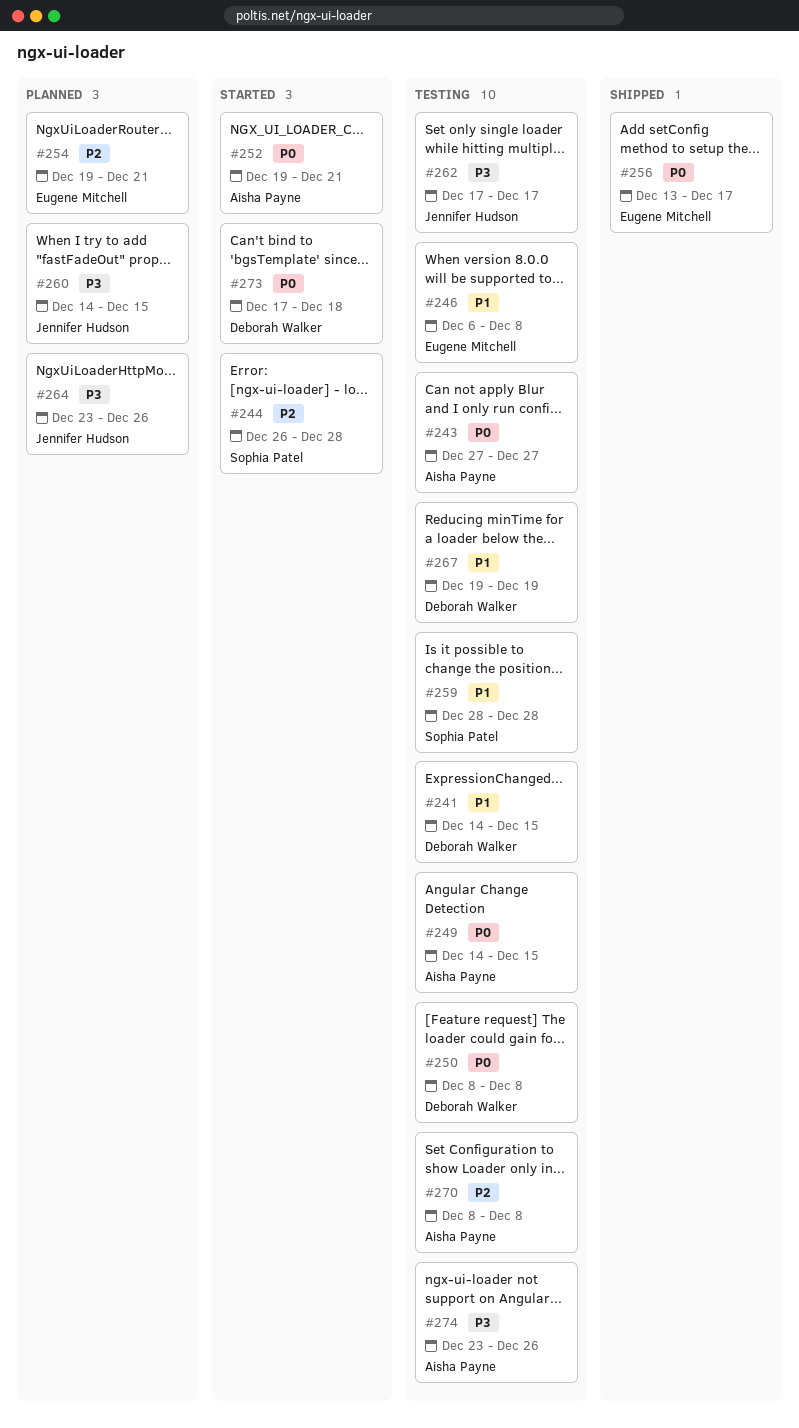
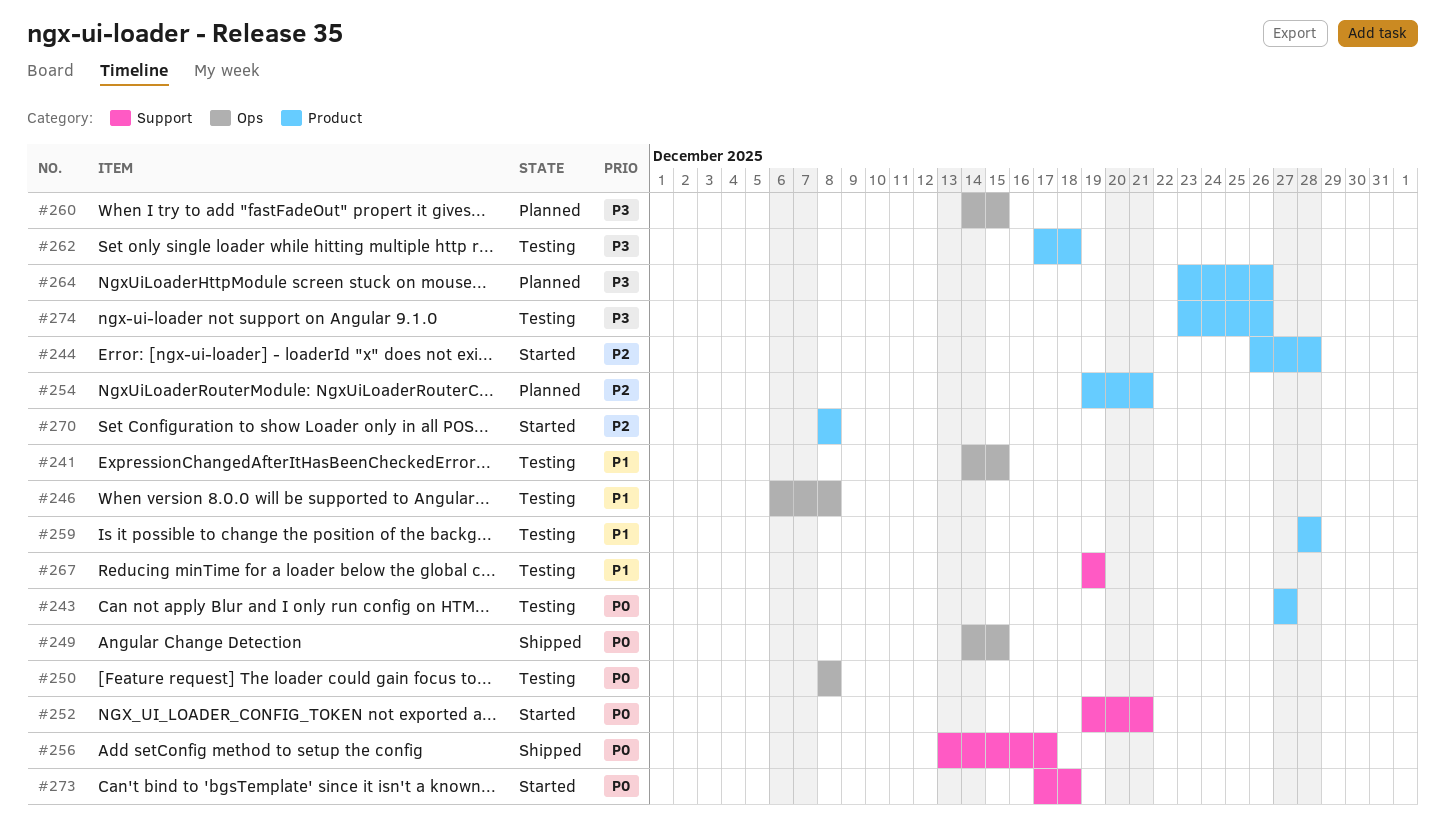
#249, status: Testing -> Shipped
#262, due: Dec 17 -> Dec 18
#270, status: Testing -> Started

